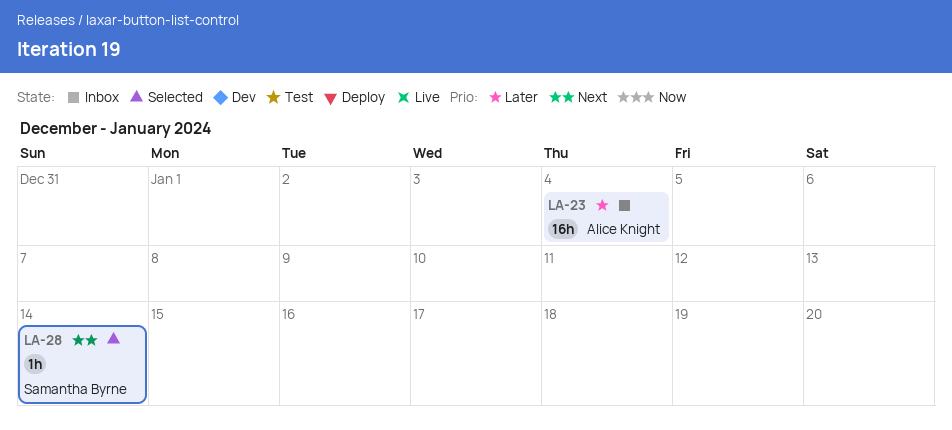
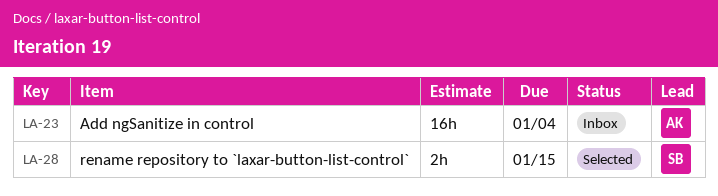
LA-28, estimate: 1h -> 2h
LA-28, due: Jan 14 -> Jan 15

